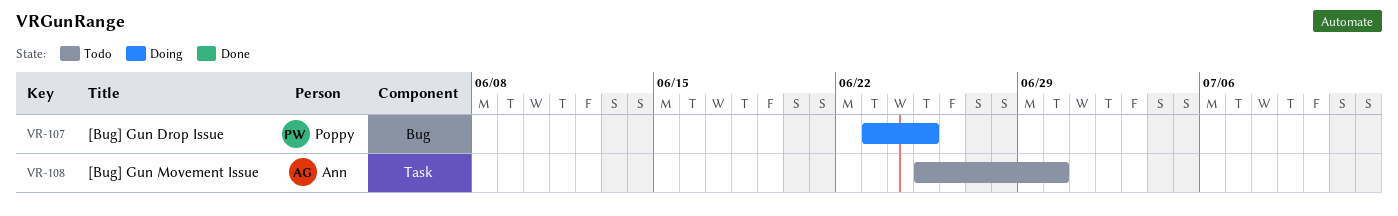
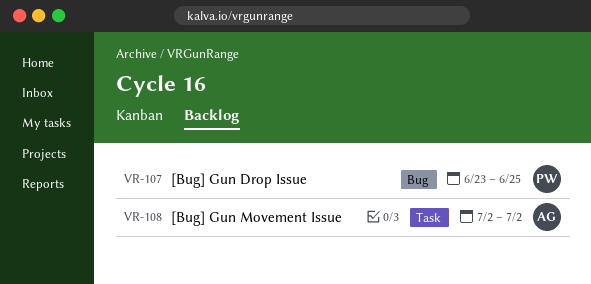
VR-108, start: Jun 25 -> Jul 2
VR-108, due: Jun 30 -> Jul 2

